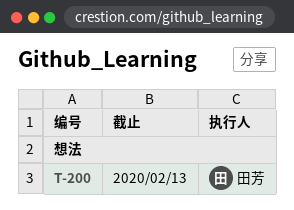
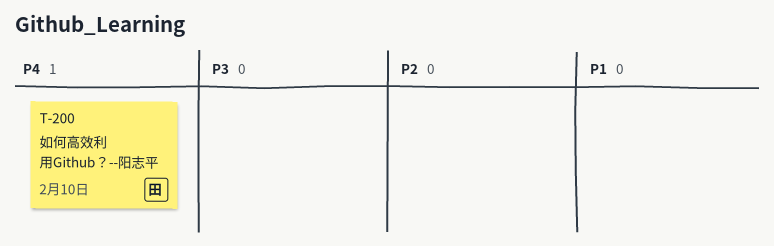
T-200, due: Feb 13 -> Feb 10

